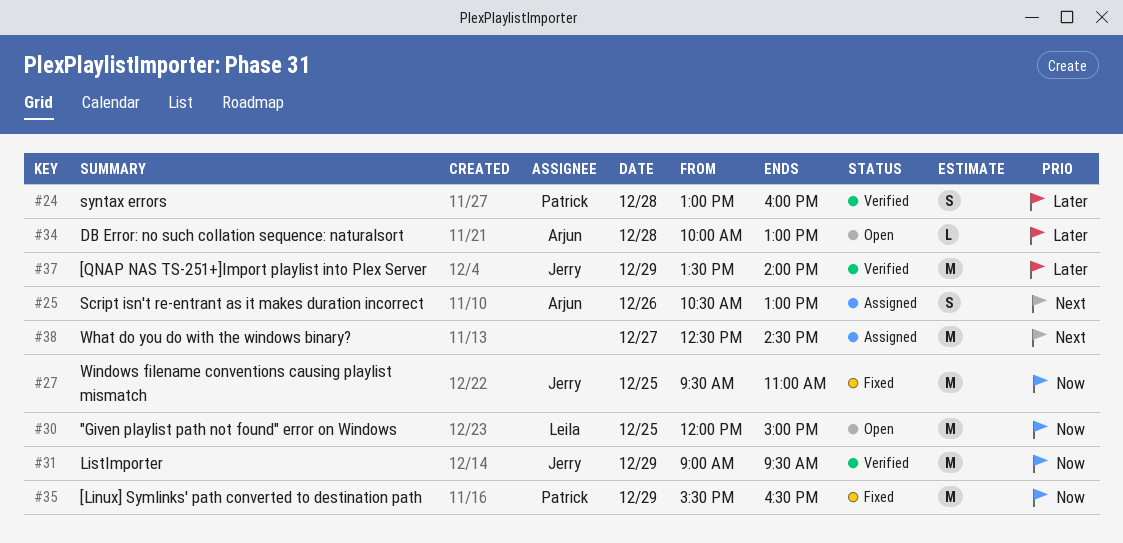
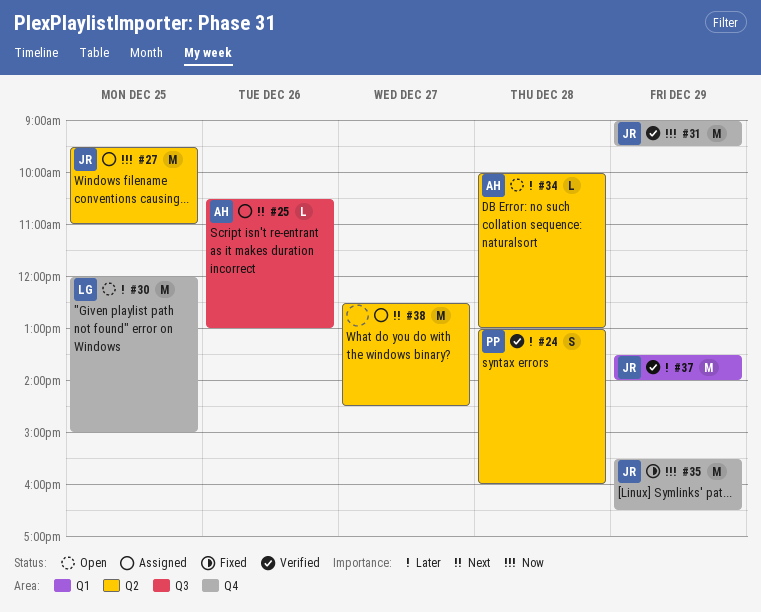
#25, estimate: S -> L
#27, status: Fixed -> Assigned
#30, priority: Now -> Later
#35, owner: Patrick -> Jerry

